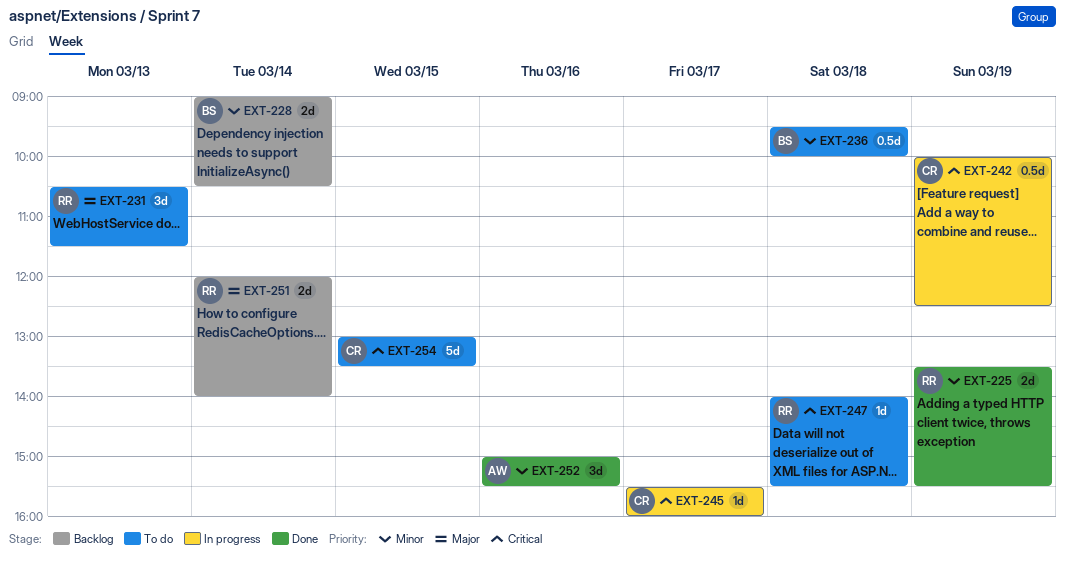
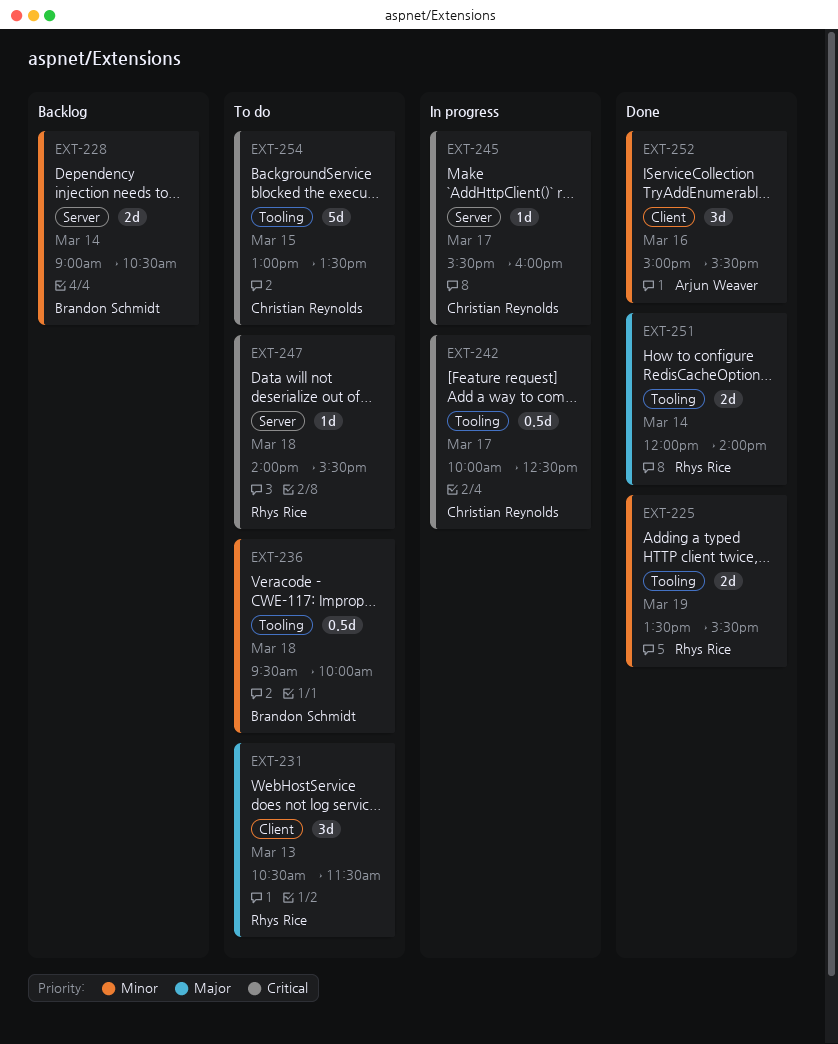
EXT-242, day: Mar 19 -> Mar 17
EXT-251, status: Backlog -> Done

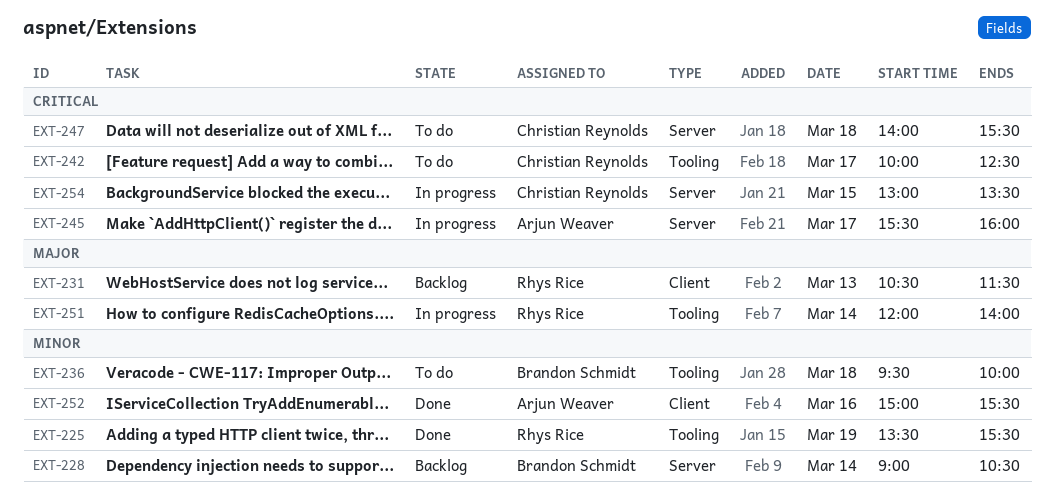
EXT-231, status: To do -> Backlog
EXT-242, status: In progress -> To do
EXT-245, owner: Christian Reynolds -> Arjun Weaver
EXT-247, owner: Rhys Rice -> Christian Reynolds
EXT-251, status: Done -> In progress
EXT-254, status: To do -> In progress
EXT-254, label: Tooling -> Server

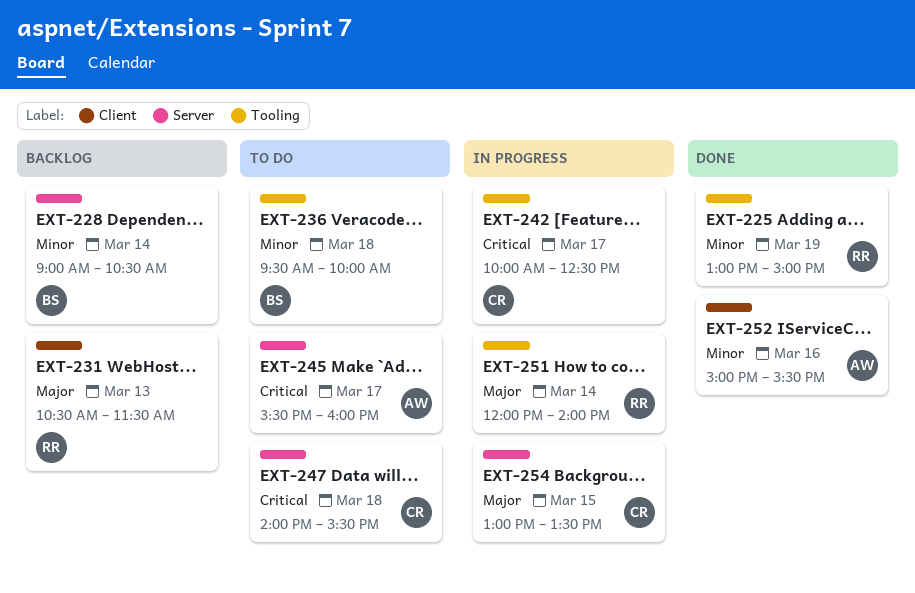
EXT-225, begins: 13:30 -> 13:00
EXT-225, ends: 15:30 -> 15:00
EXT-242, status: To do -> In progress
EXT-245, status: In progress -> To do
EXT-254, priority: Critical -> Major

